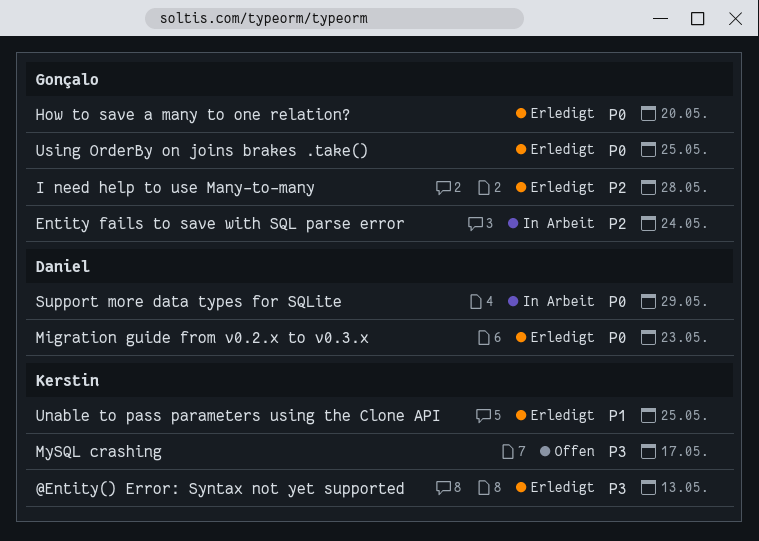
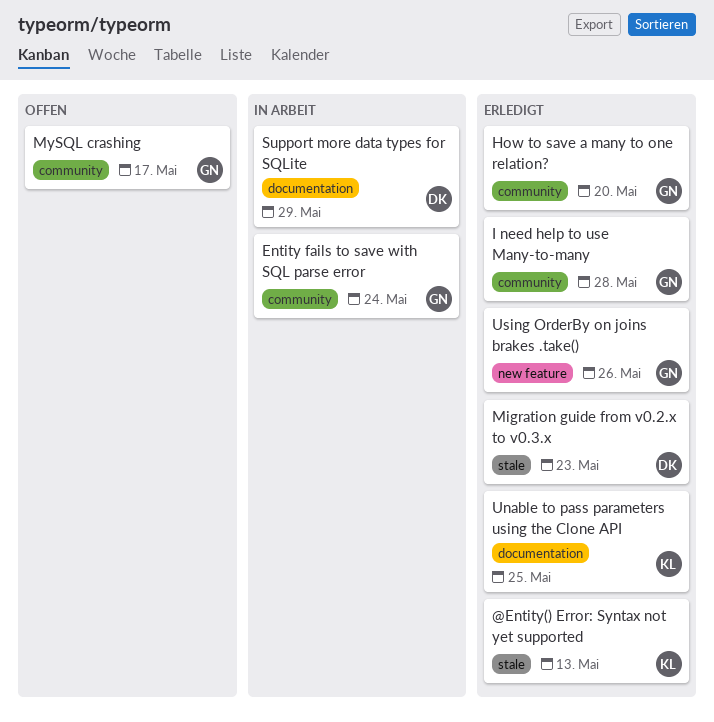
MySQL crashing, owner: Kerstin -> Gonçalo
Using OrderBy on joins brakes .take(), due: May 25 -> May 26

